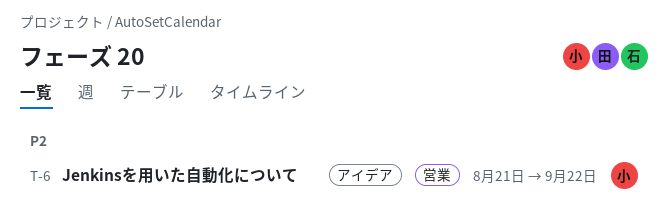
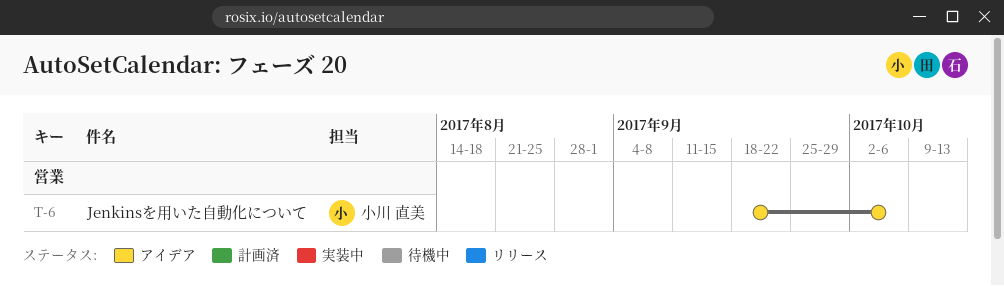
T-6, start: Aug 21 -> Sep 18
T-6, due: Sep 22 -> Oct 6

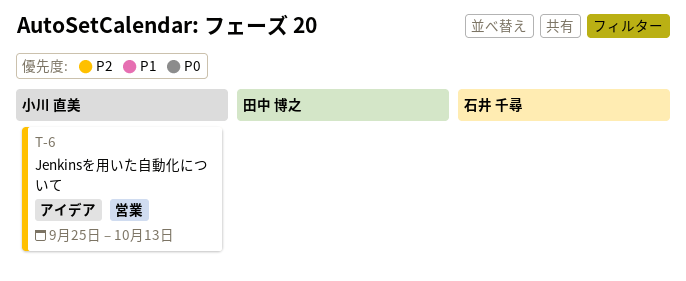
T-6, start: Sep 18 -> Sep 25
T-6, due: Oct 6 -> Oct 13

